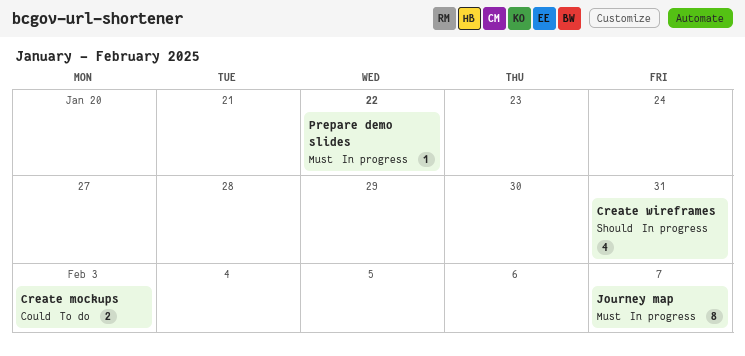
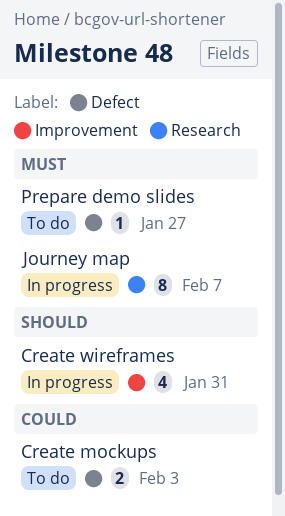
Prepare demo slides, status: In progress -> To do
Prepare demo slides, due: Jan 22 -> Jan 27

